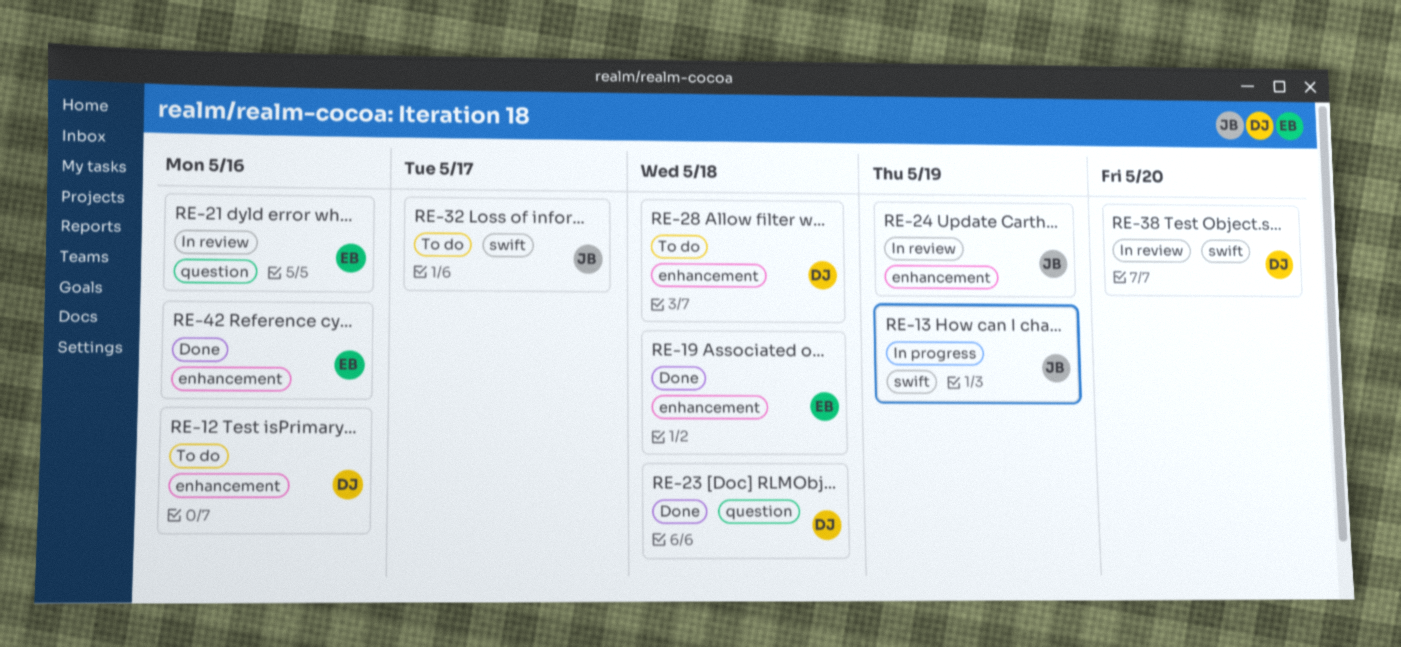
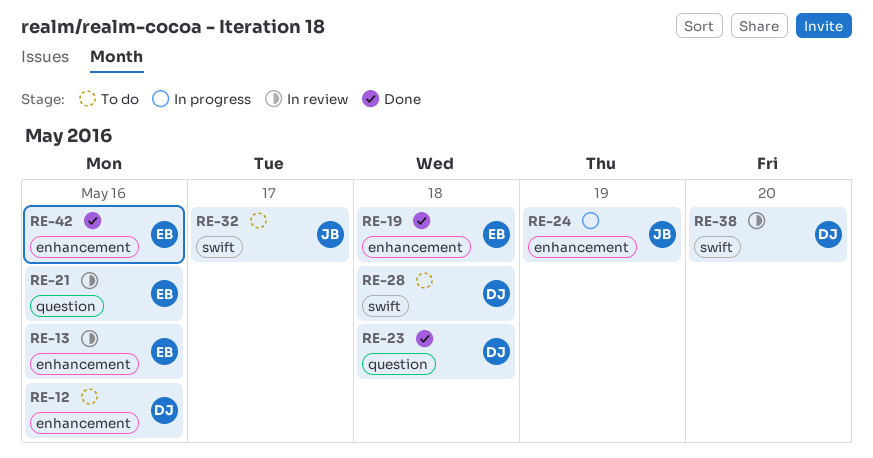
RE-13, status: In progress -> In review
RE-13, owner: JB -> EB
RE-13, label: swift -> enhancement
RE-13, due: May 19 -> May 16
RE-24, status: In review -> In progress
RE-28, label: enhancement -> swift

